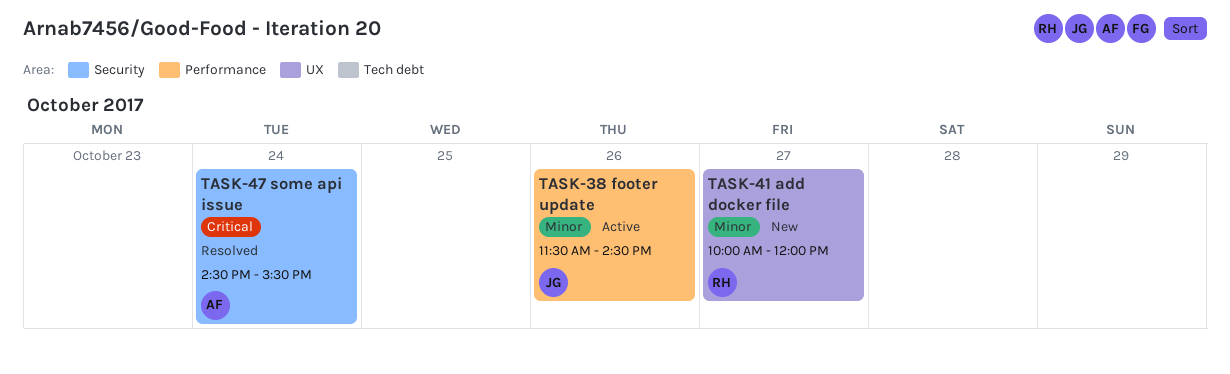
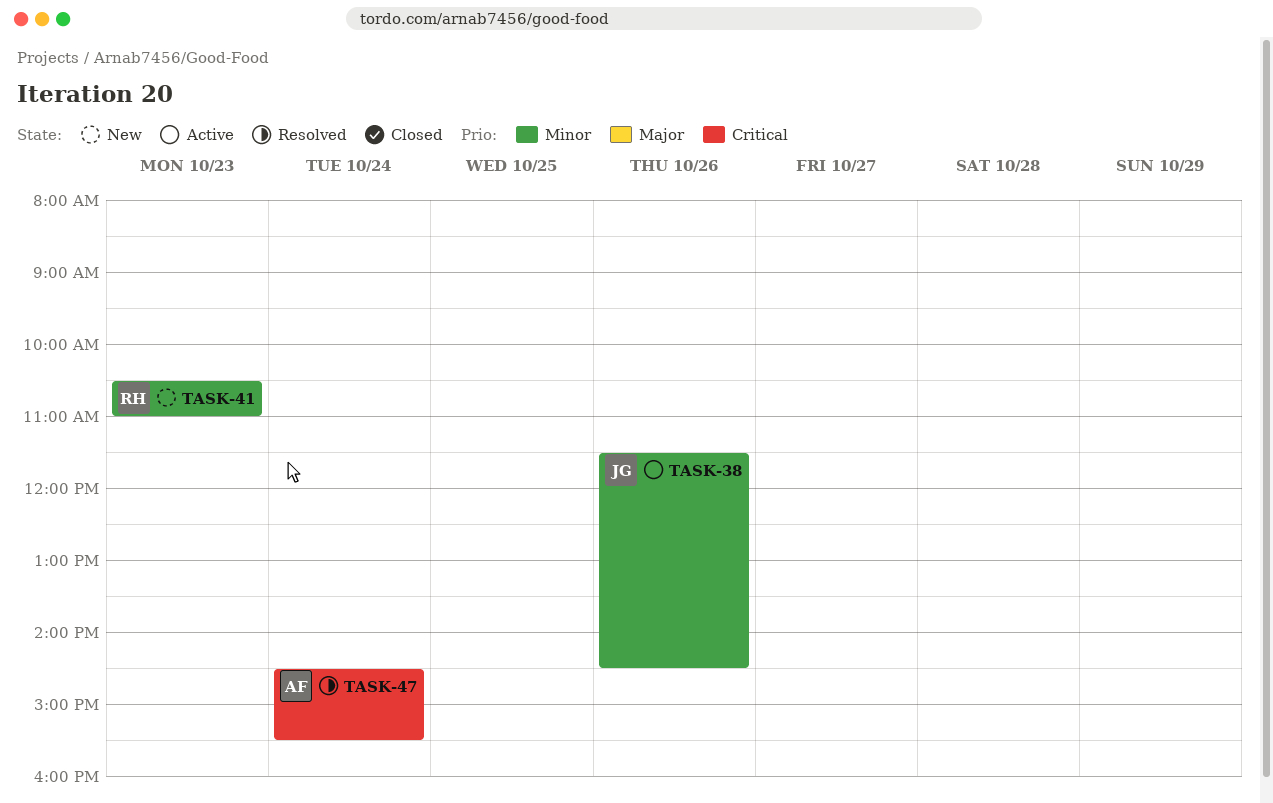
TASK-41, day: Oct 27 -> Oct 23
TASK-41, begins: 10:00 -> 10:30
TASK-41, ends: 12:00 -> 11:00

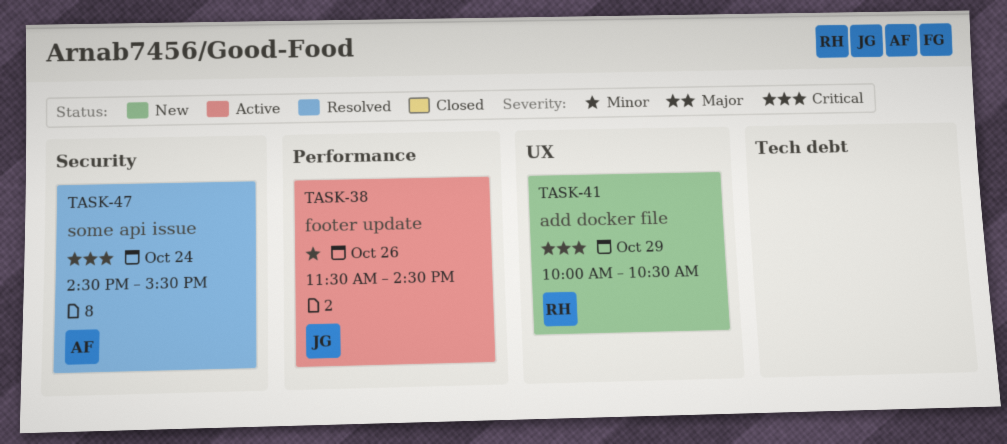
TASK-41, priority: Minor -> Critical
TASK-41, day: Oct 23 -> Oct 29
TASK-41, begins: 10:30 -> 10:00
TASK-41, ends: 11:00 -> 10:30

